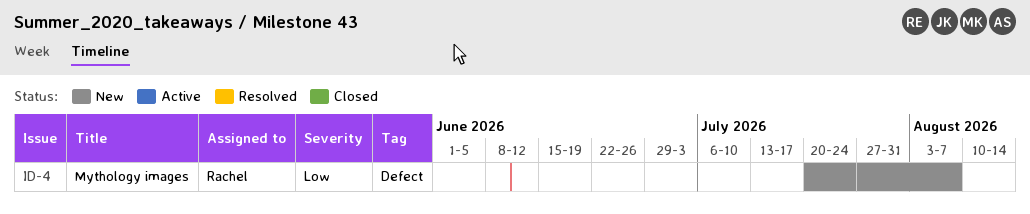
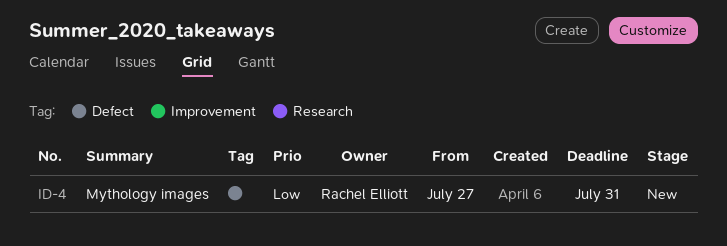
ID-4, start: Jul 20 -> Jul 27
ID-4, due: Aug 7 -> Jul 31

